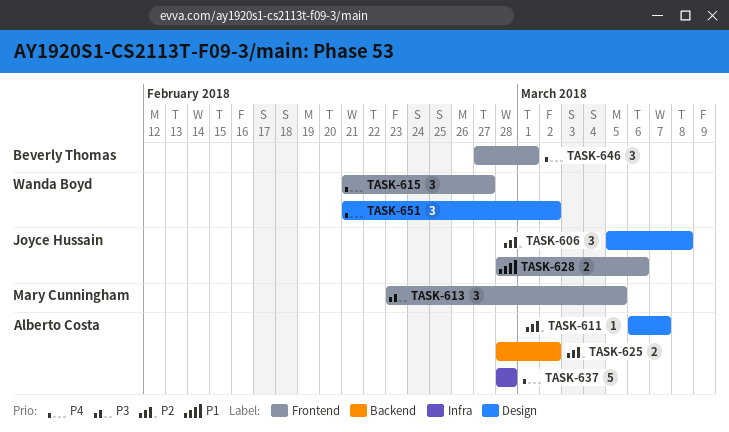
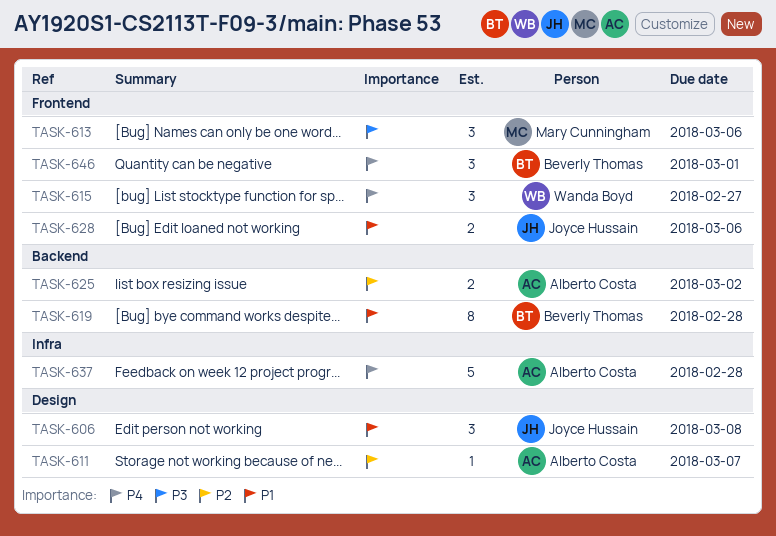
TASK-606, priority: P2 -> P1
TASK-613, due: Mar 5 -> Mar 6
TASK-619: none -> present
TASK-651: present -> none

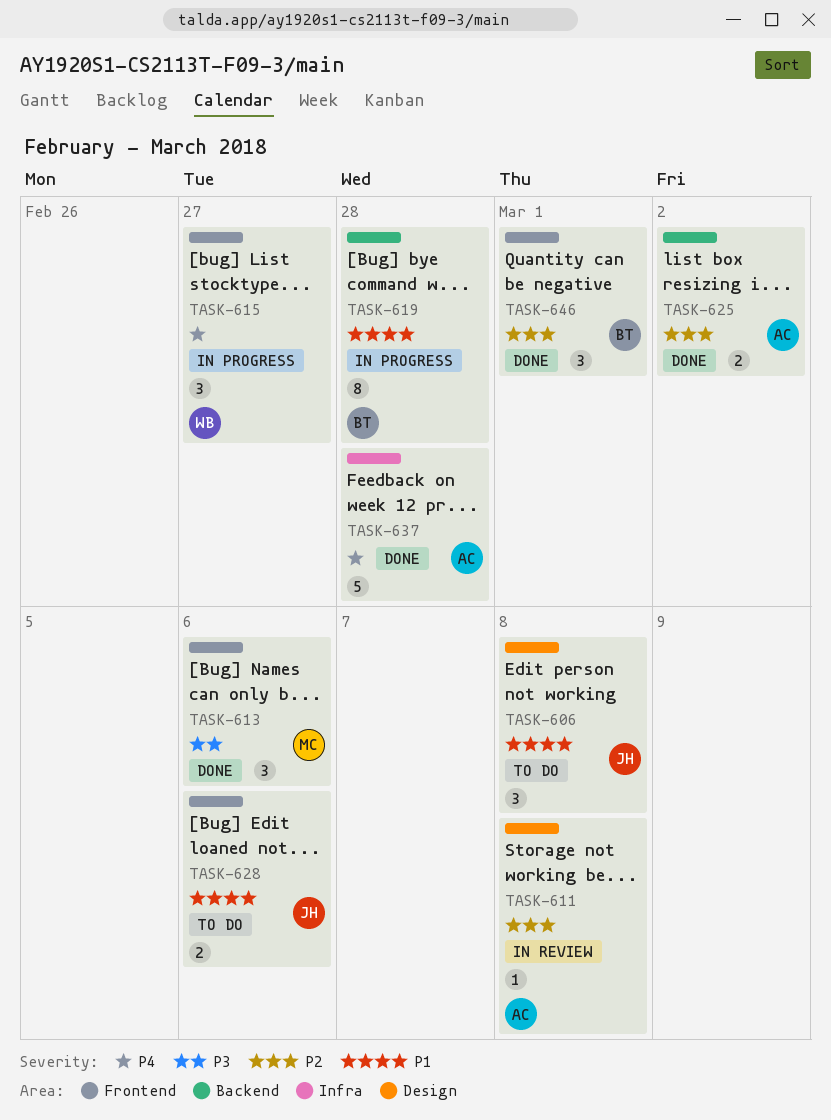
TASK-611, due: Mar 7 -> Mar 8
TASK-646, priority: P4 -> P2

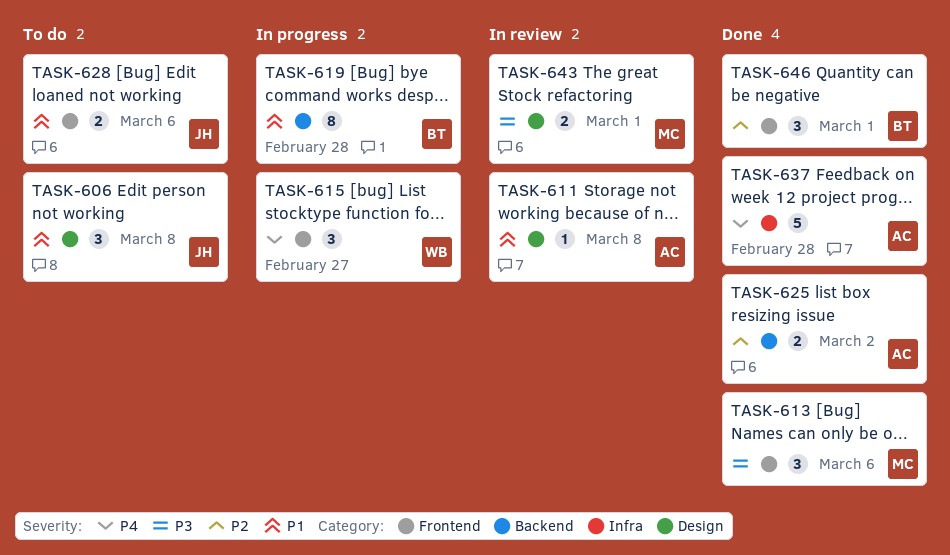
TASK-611, priority: P2 -> P1
TASK-643: none -> present

